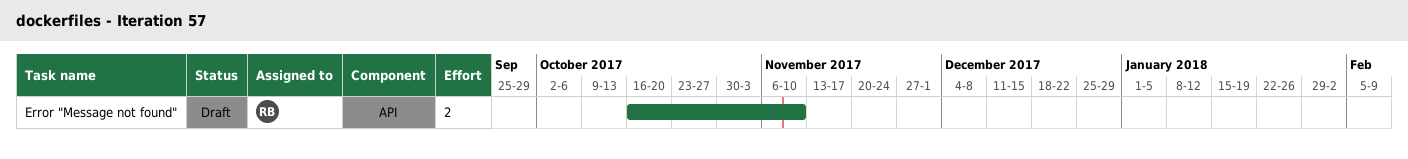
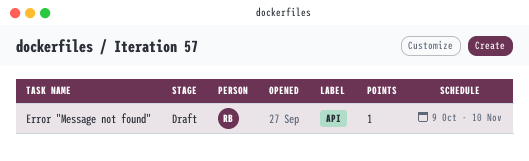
Error "Message not found", estimate: 2 -> 1
Error "Message not found", start: Oct 16 -> Oct 9

